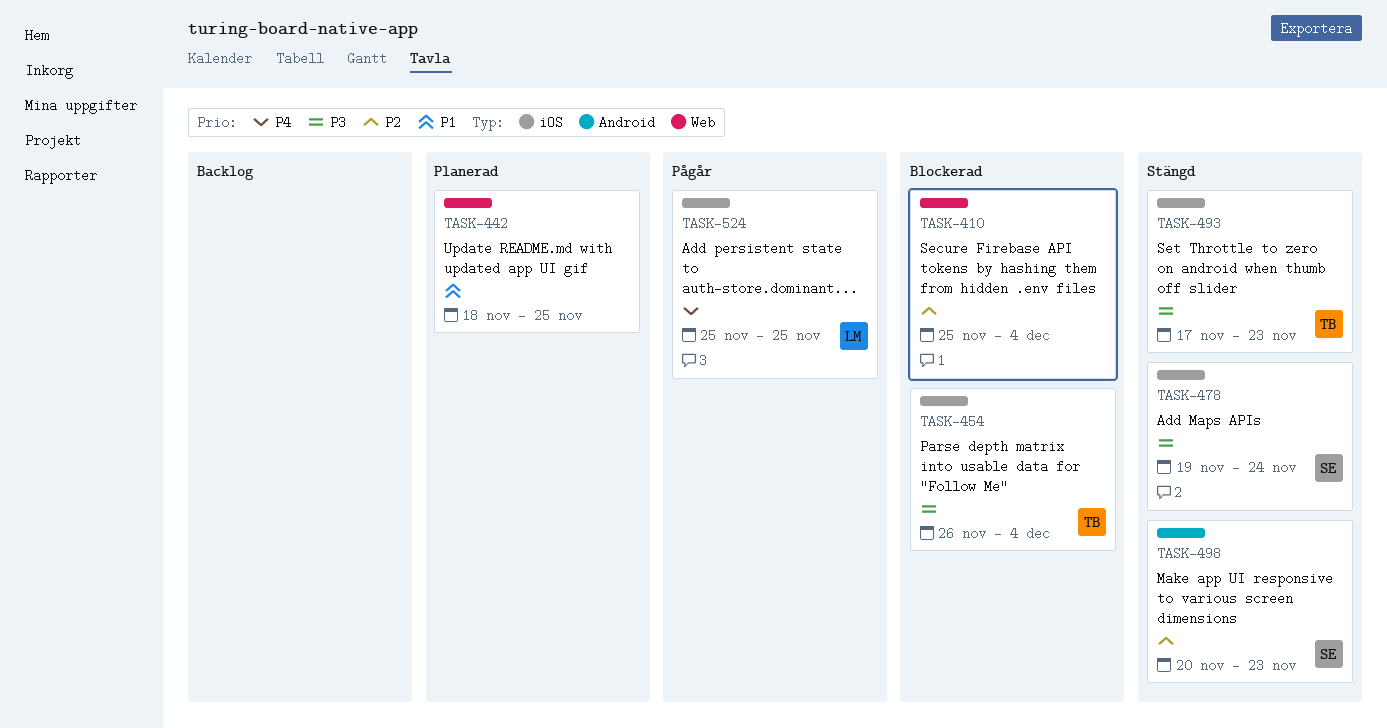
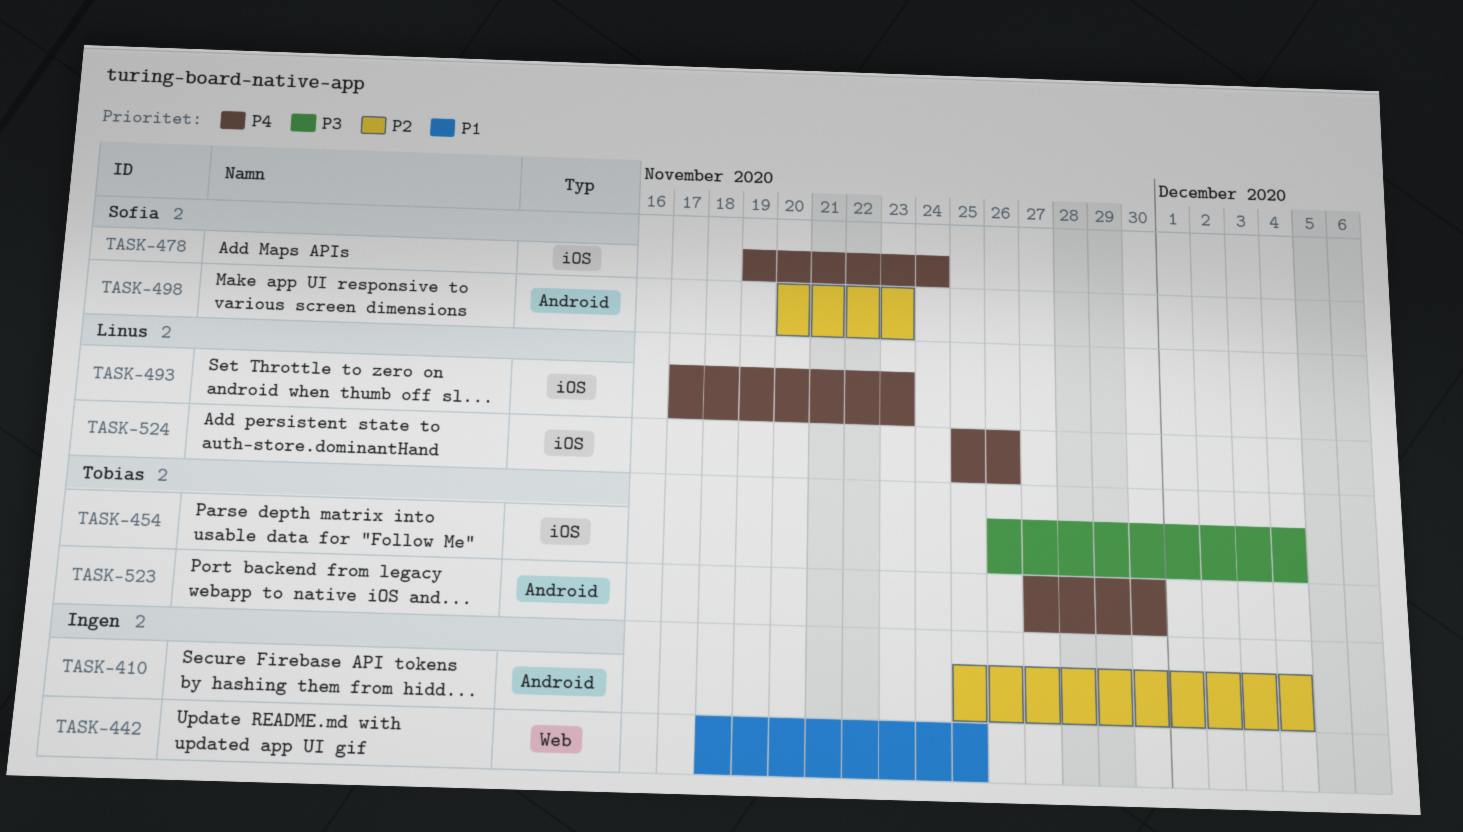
TASK-410, label: Web -> Android
TASK-478, priority: P3 -> P4
TASK-493, owner: Tobias -> Linus
TASK-493, priority: P3 -> P4
TASK-523: none -> present
TASK-524, due: Nov 25 -> Nov 26

